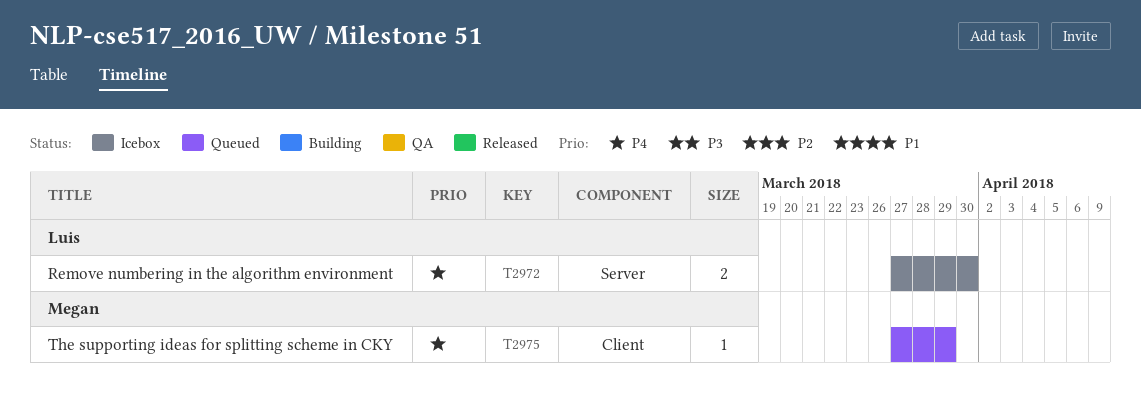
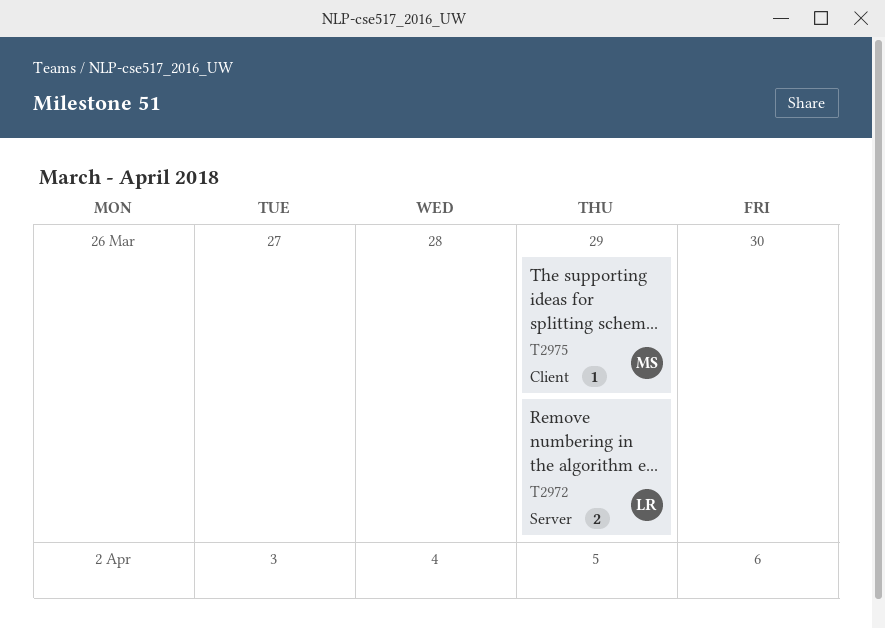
T2972, due: Mar 30 -> Mar 29

